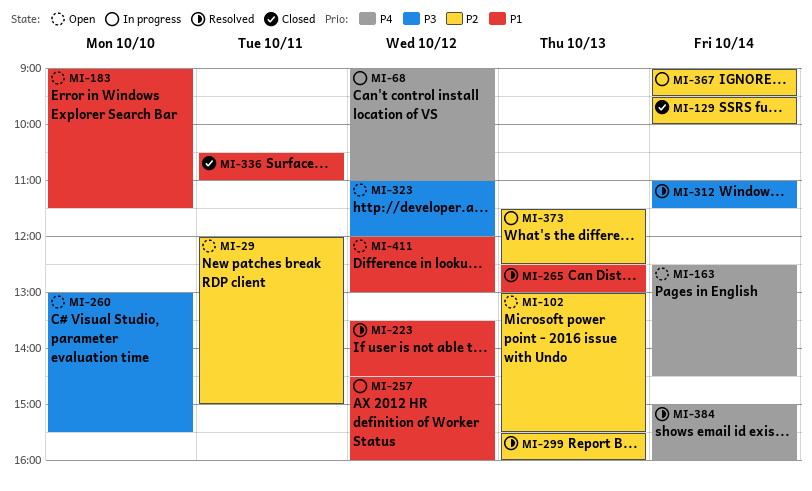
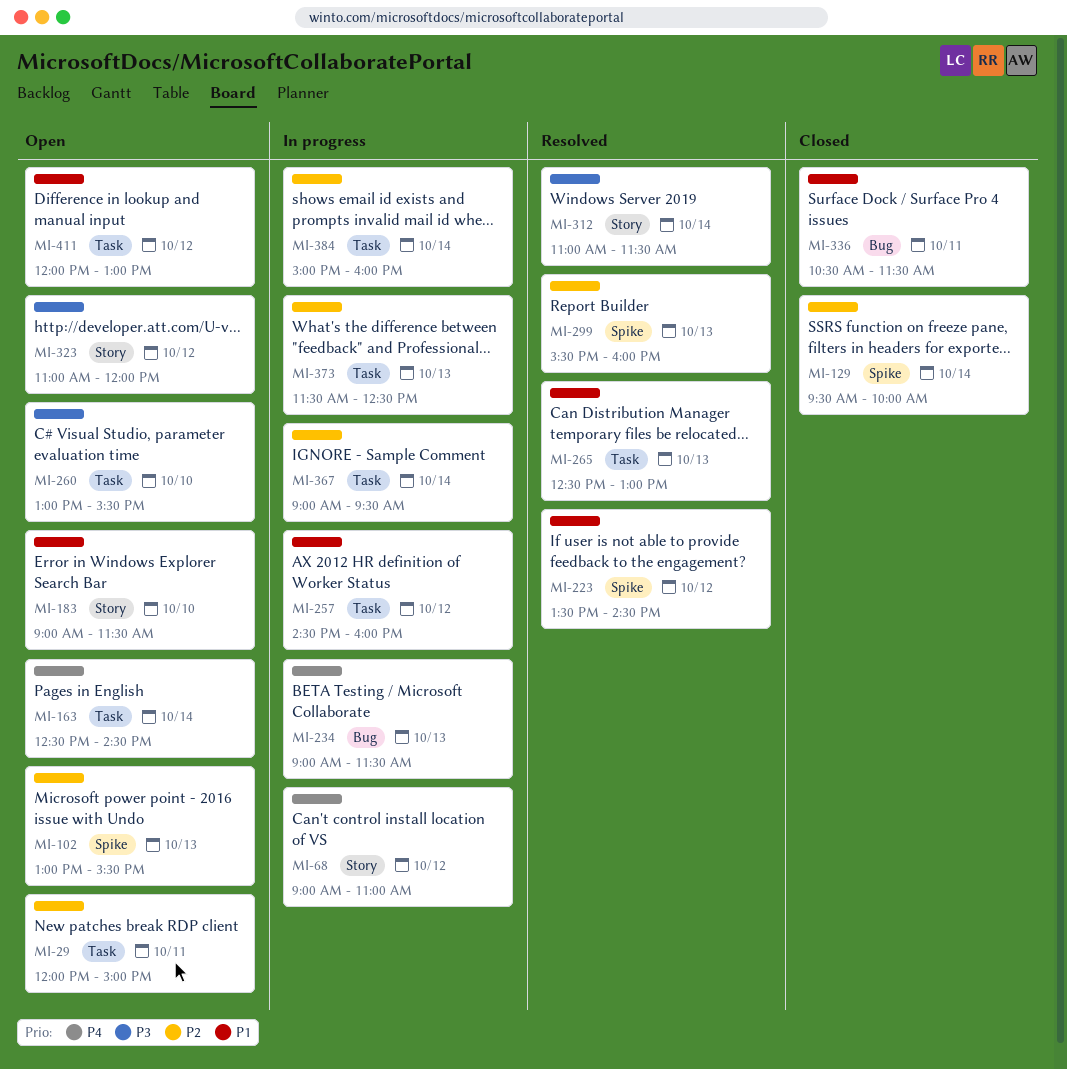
MI-234: none -> present
MI-336, ends: 11:00 -> 11:30
MI-384, status: Resolved -> In progress
MI-384, priority: P4 -> P2

